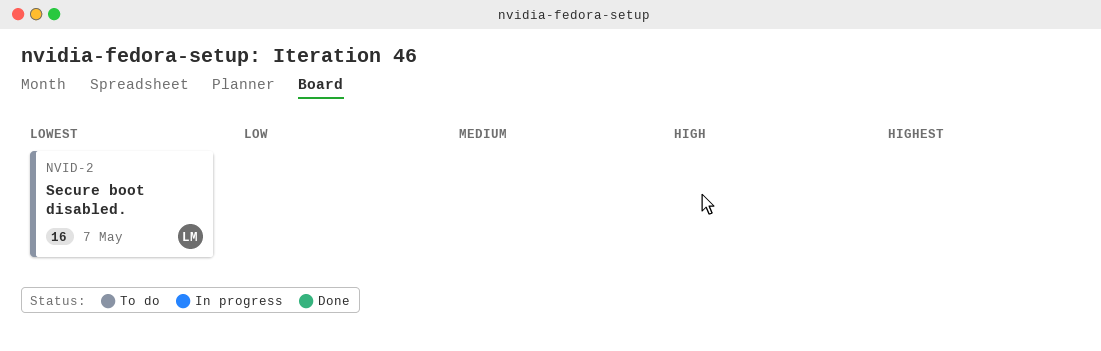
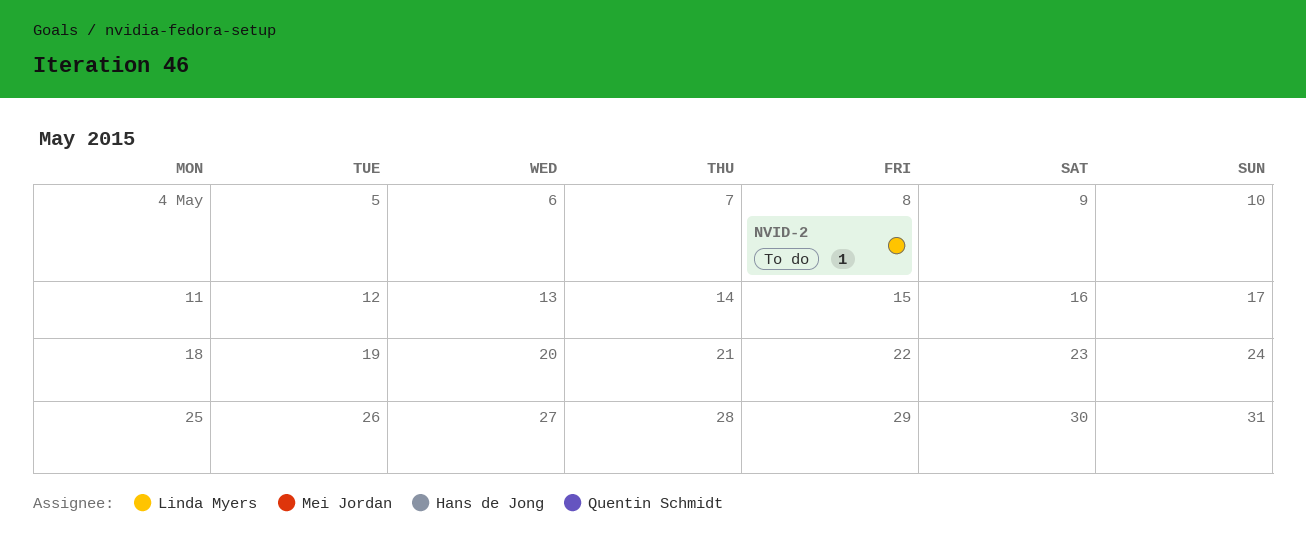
NVID-2, estimate: 16 -> 1
NVID-2, due: May 7 -> May 8

